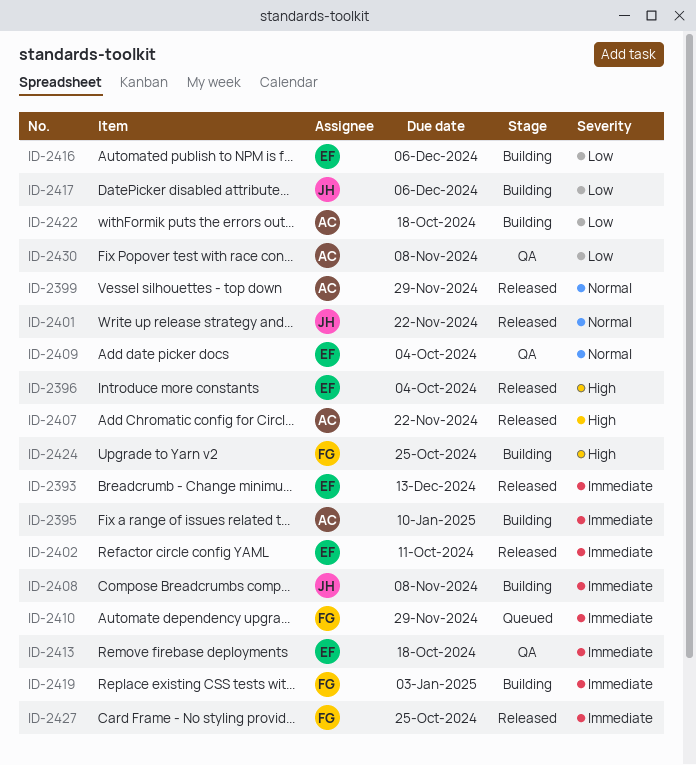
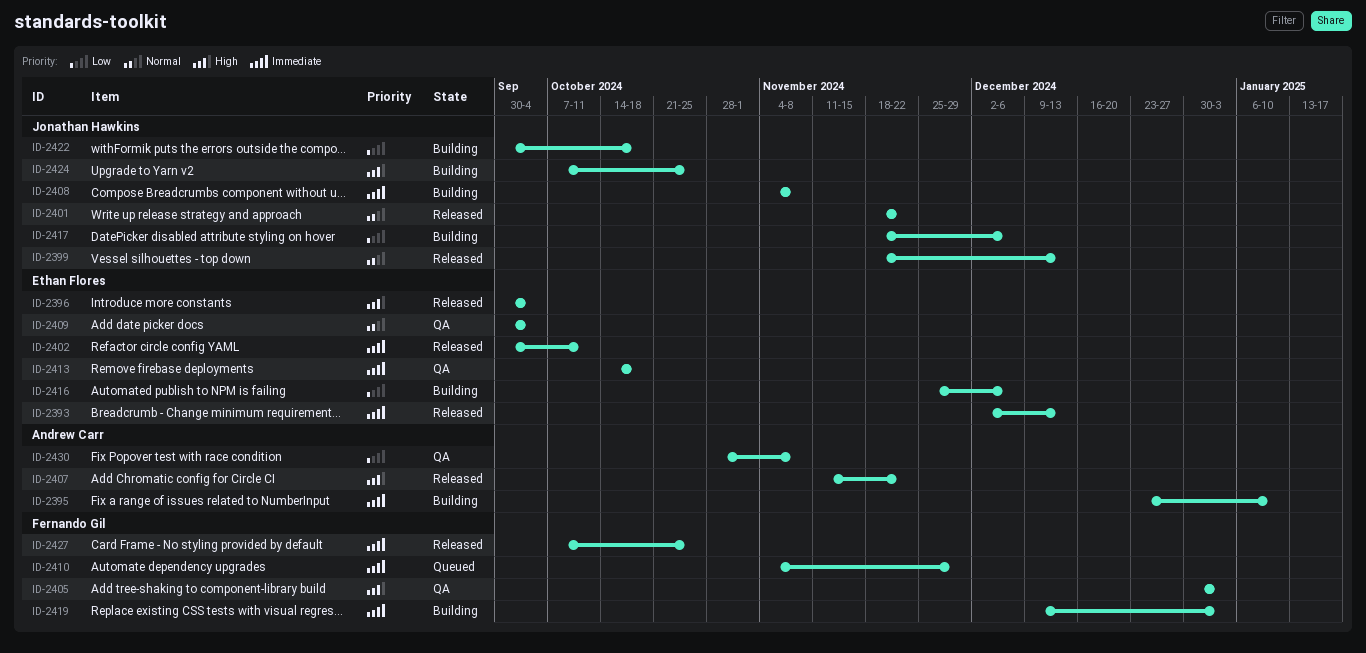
ID-2399, owner: Andrew Carr -> Jonathan Hawkins
ID-2399, due: Nov 29 -> Dec 13
ID-2405: none -> present
ID-2422, owner: Andrew Carr -> Jonathan Hawkins
ID-2424, owner: Fernando Gil -> Jonathan Hawkins

